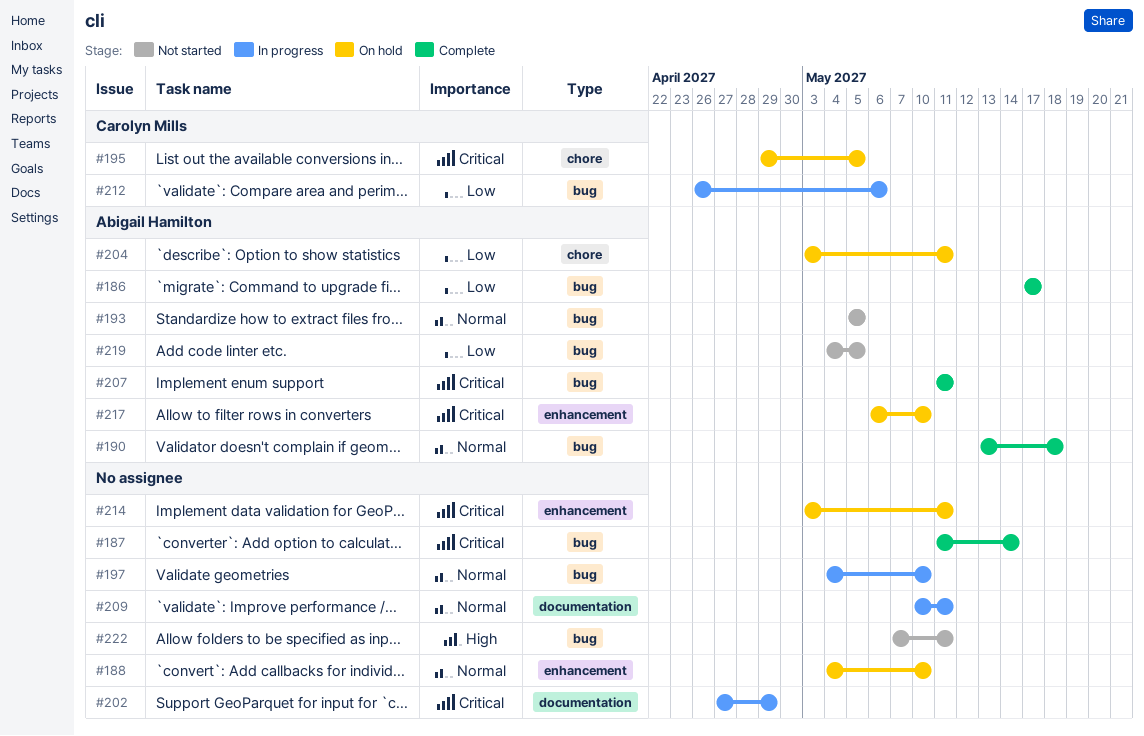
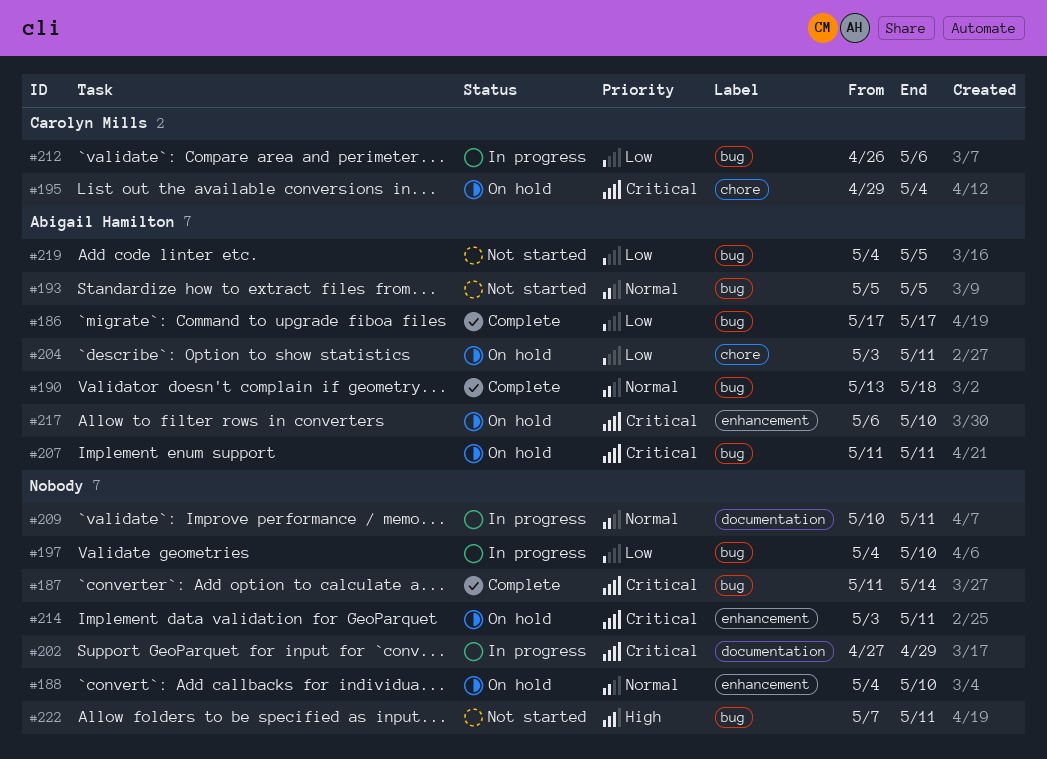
#195, due: May 5 -> May 4
#197, priority: Normal -> Low
#207, status: Complete -> On hold

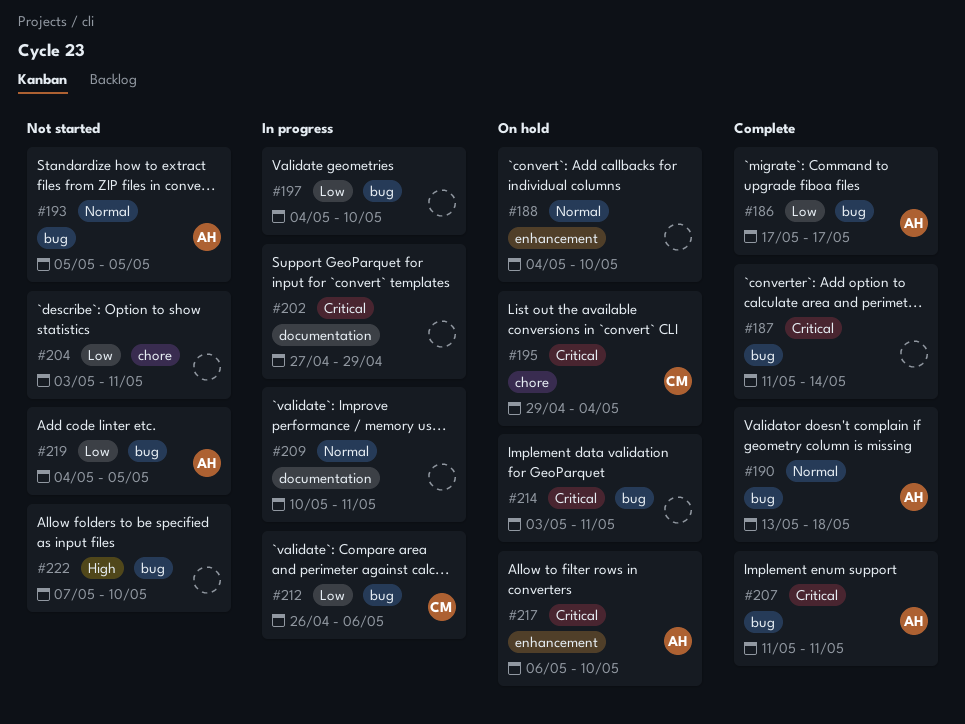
#204, status: On hold -> Not started
#204, owner: Abigail Hamilton -> none
#207, status: On hold -> Complete
#214, label: enhancement -> bug
#222, due: May 11 -> May 10

